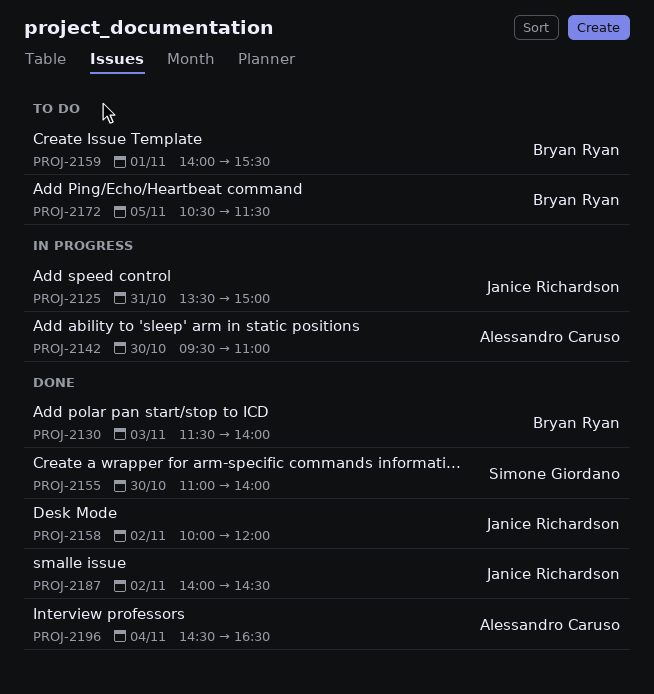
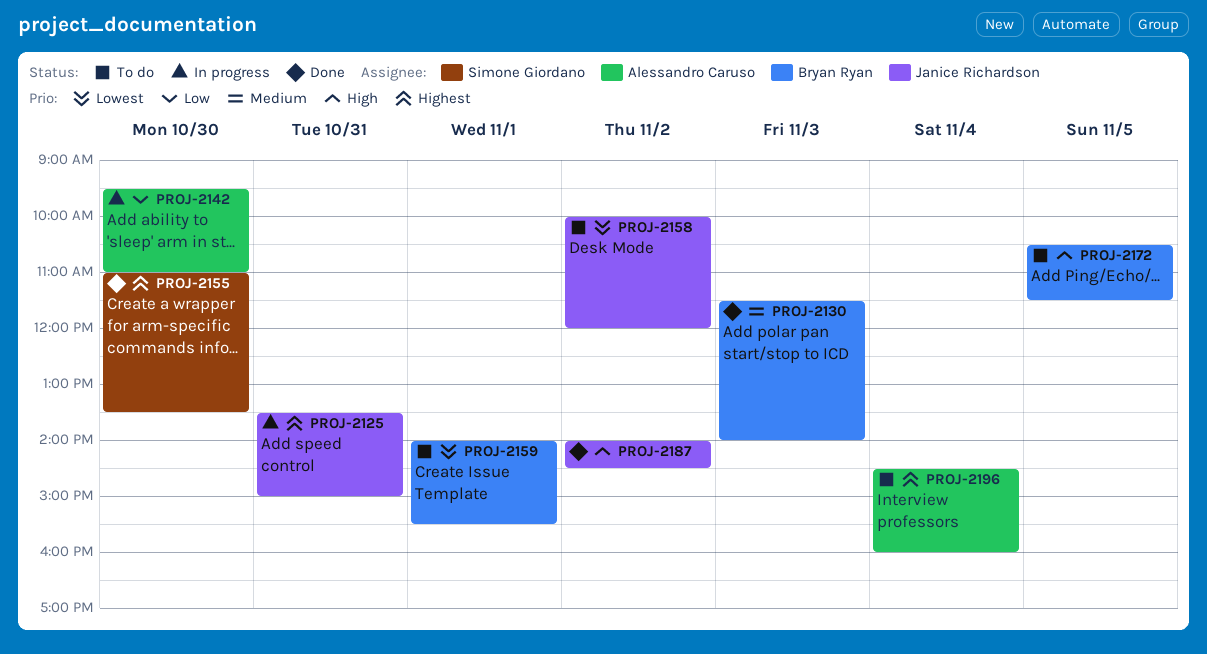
PROJ-2155, ends: 14:00 -> 13:30
PROJ-2158, status: Done -> To do
PROJ-2196, status: Done -> To do
PROJ-2196, ends: 16:30 -> 16:00

